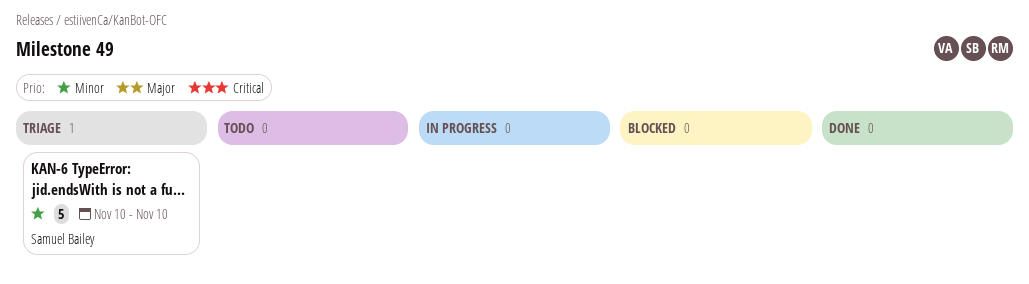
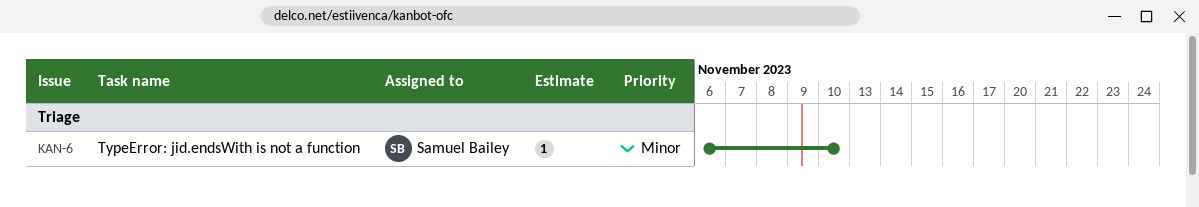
KAN-6, estimate: 5 -> 1
KAN-6, start: Nov 10 -> Nov 6

